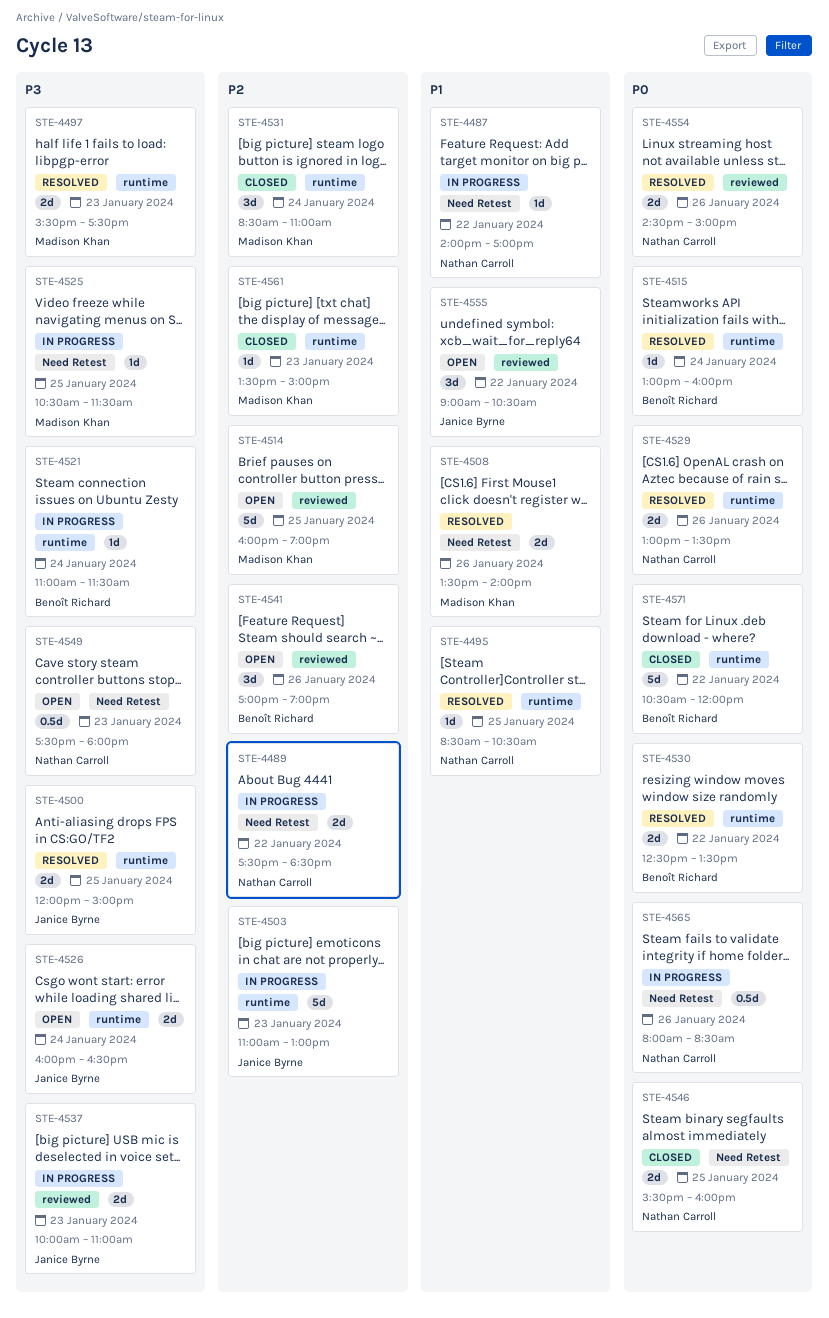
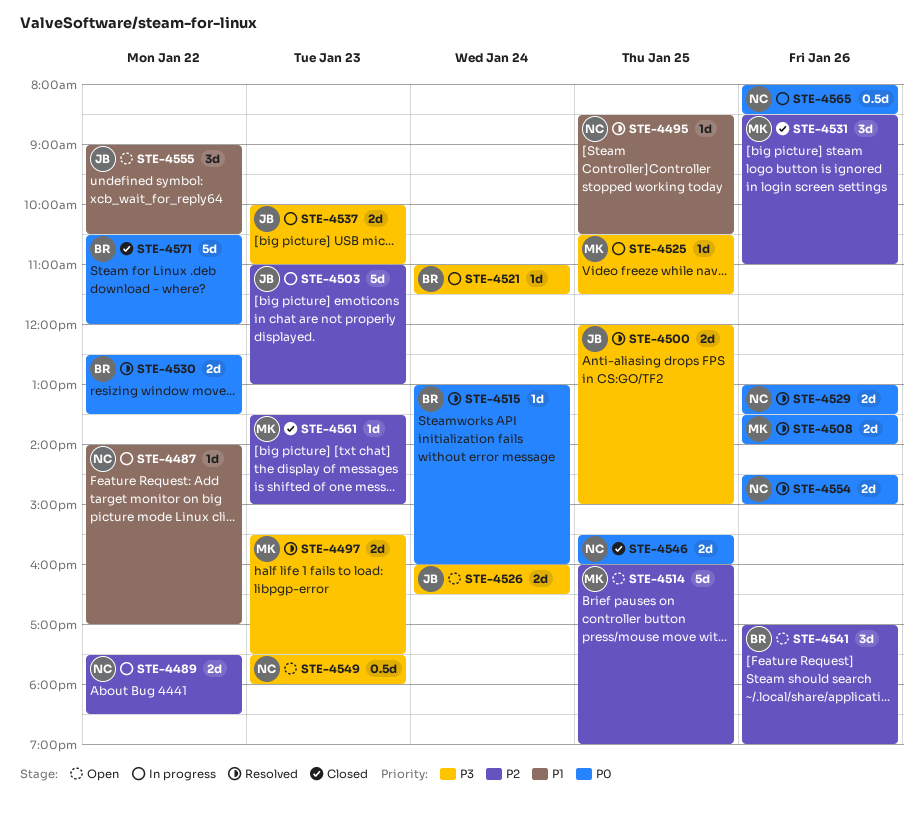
STE-4508, priority: P1 -> P0
STE-4531, day: Jan 24 -> Jan 26

